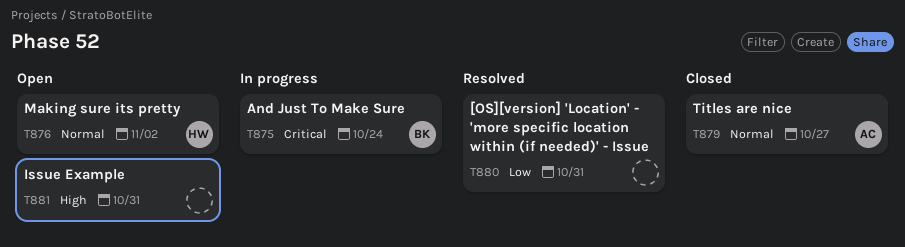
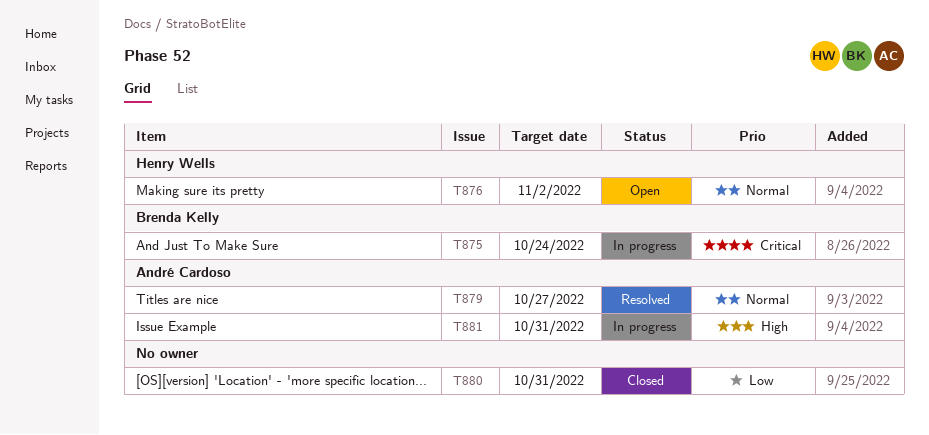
T879, status: Closed -> Resolved
T880, status: Resolved -> Closed
T881, status: Open -> In progress
T881, owner: none -> André Cardoso

